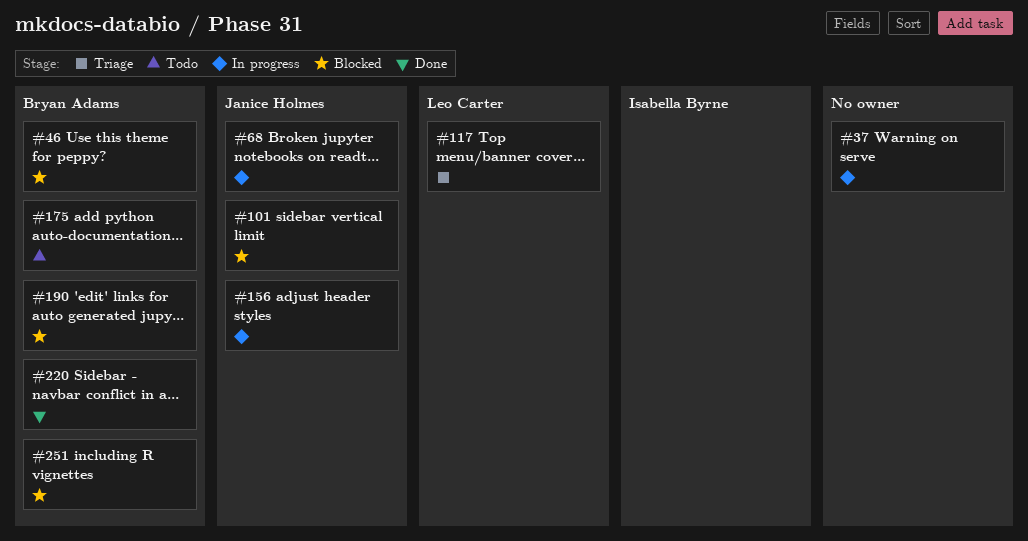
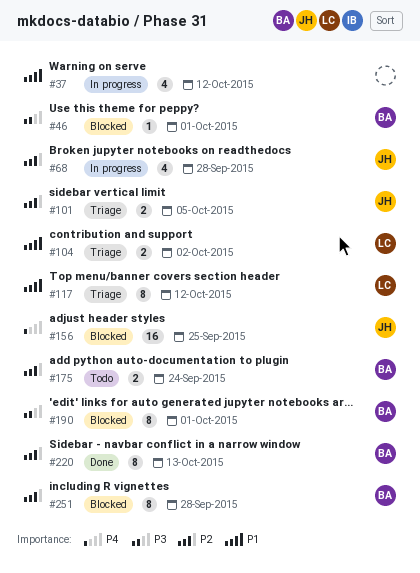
#101, status: Blocked -> Triage
#104: none -> present
#156, status: In progress -> Blocked

